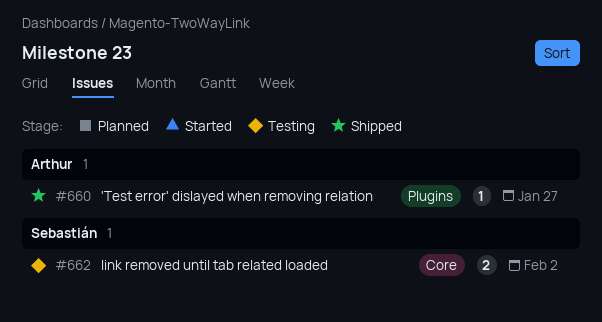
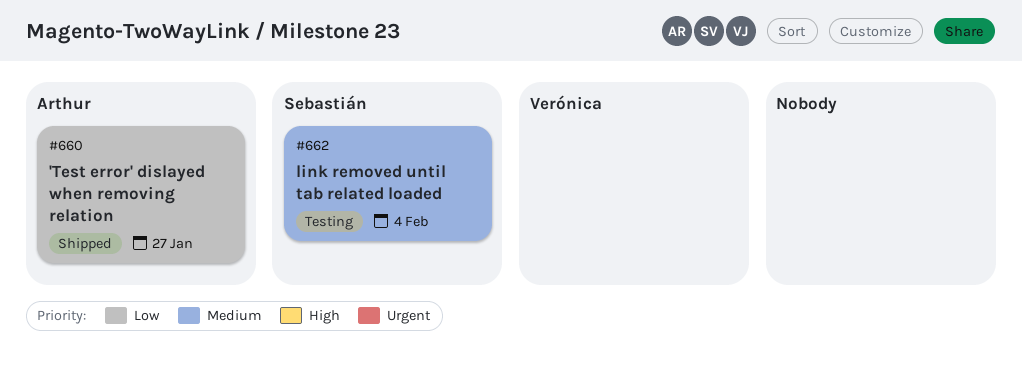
#662, due: Feb 2 -> Feb 4

